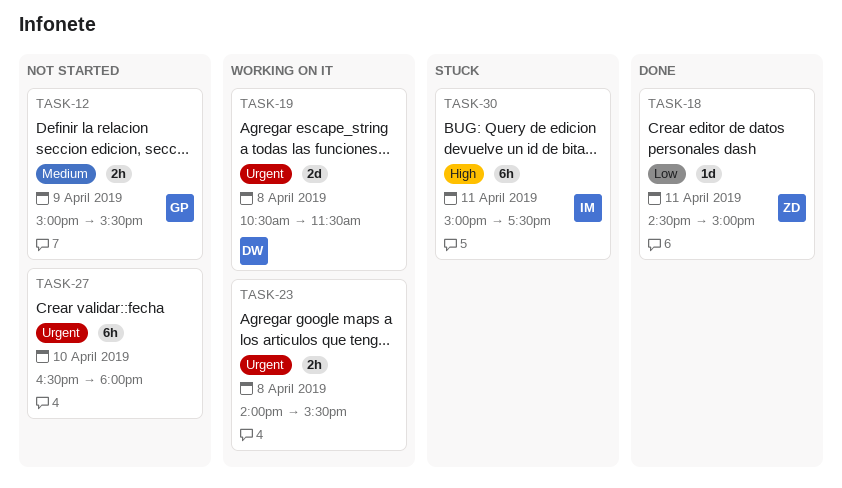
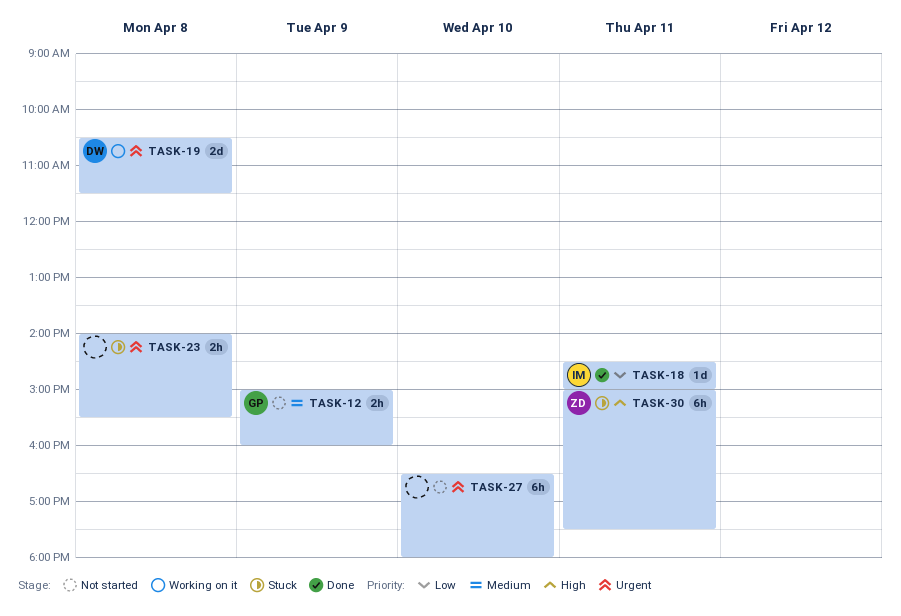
TASK-12, ends: 15:30 -> 16:00
TASK-18, owner: ZD -> IM
TASK-23, status: Working on it -> Stuck
TASK-30, owner: IM -> ZD

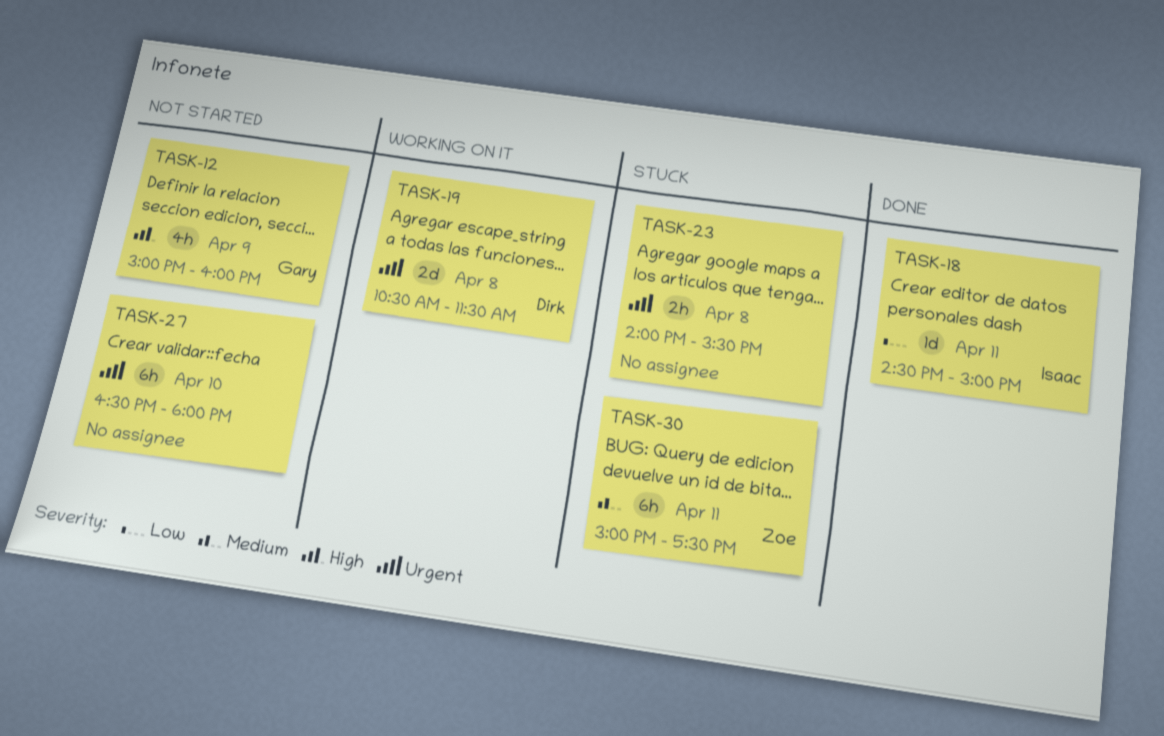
TASK-12, priority: Medium -> High
TASK-12, estimate: 2h -> 4h
TASK-30, priority: High -> Medium

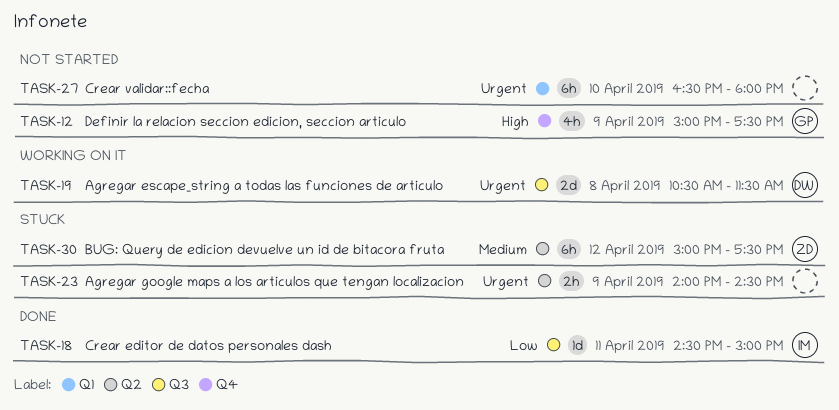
TASK-12, ends: 16:00 -> 17:30
TASK-23, day: Apr 8 -> Apr 9
TASK-23, ends: 15:30 -> 14:30
TASK-30, day: Apr 11 -> Apr 12

